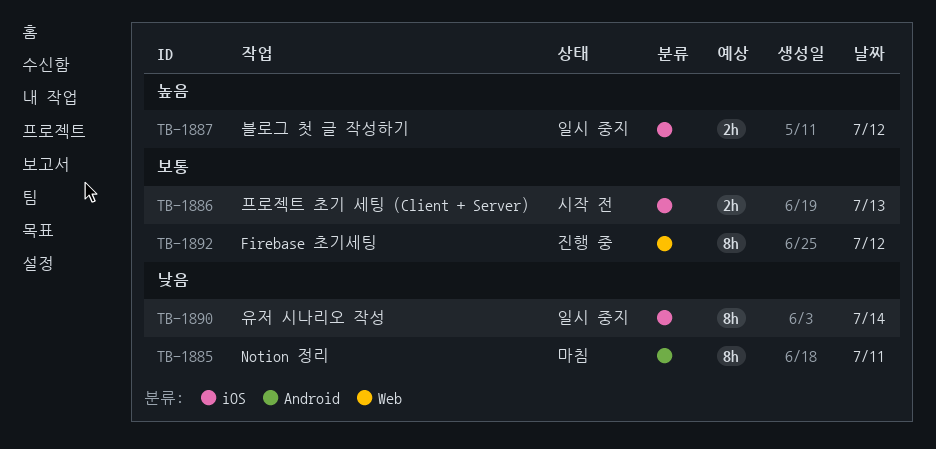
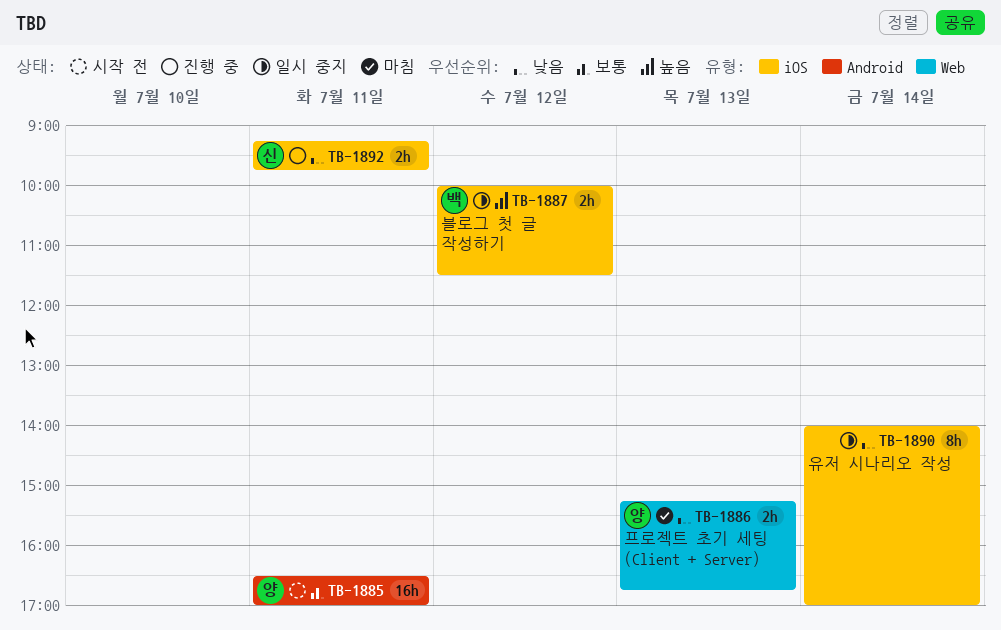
TB-1885, status: 마침 -> 시작 전
TB-1885, priority: 낮음 -> 보통
TB-1885, estimate: 8h -> 16h
TB-1886, status: 시작 전 -> 마침
TB-1886, priority: 보통 -> 낮음
TB-1886, label: iOS -> Web
TB-1892, priority: 보통 -> 낮음
TB-1892, label: Web -> iOS
TB-1892, estimate: 8h -> 2h
TB-1892, day: Jul 12 -> Jul 11

